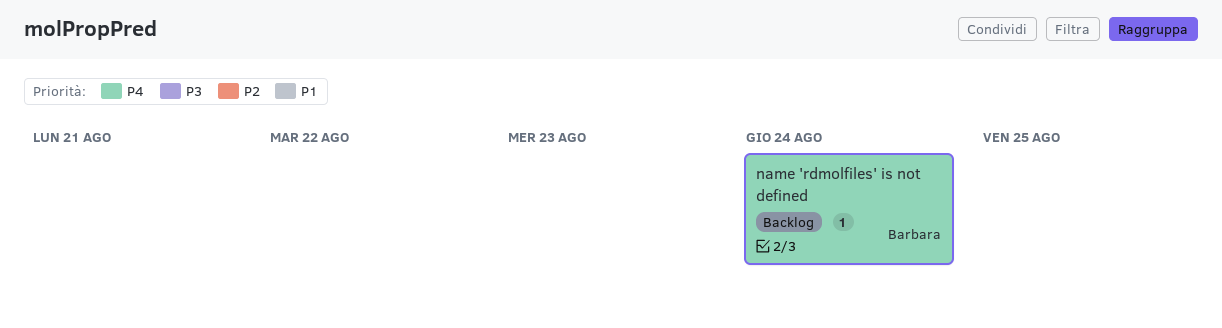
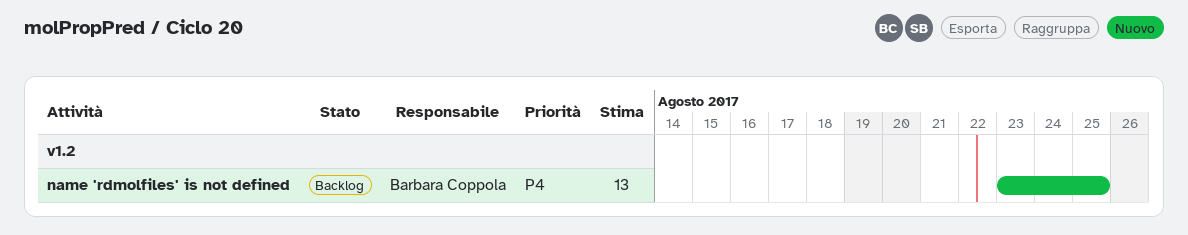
name 'rdmolfiles' is not defined, estimate: 1 -> 13
name 'rdmolfiles' is not defined, due: Aug 24 -> Aug 25

